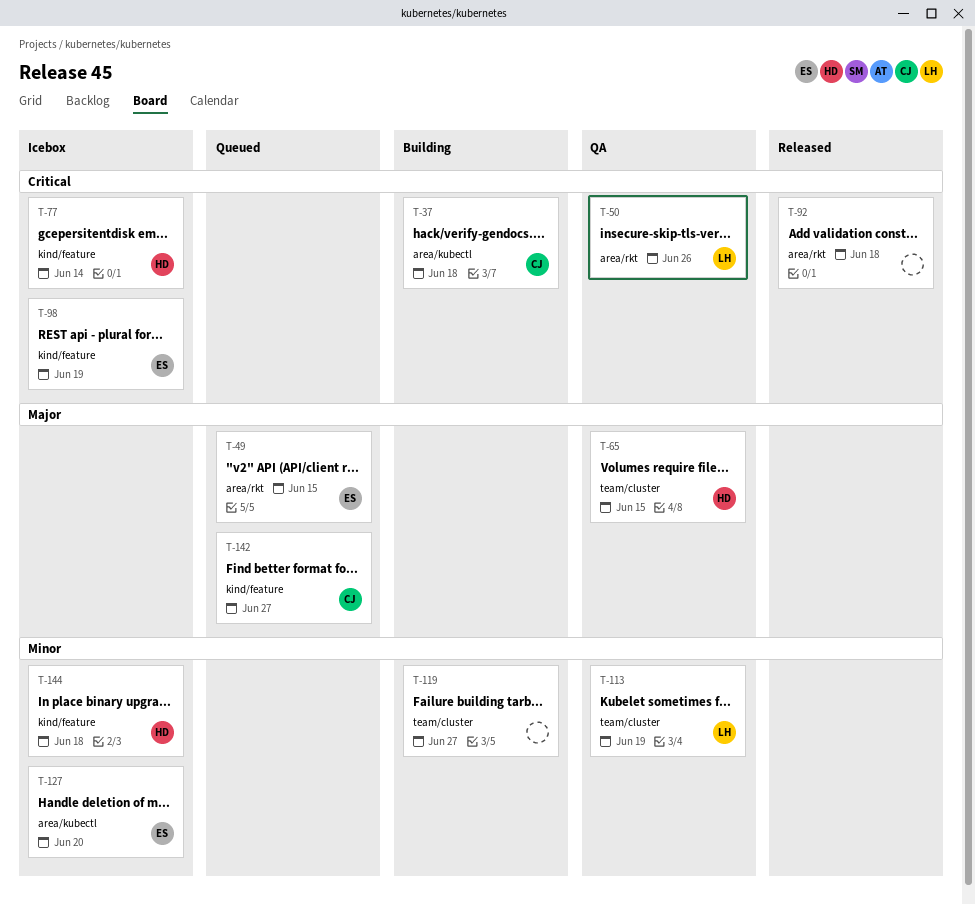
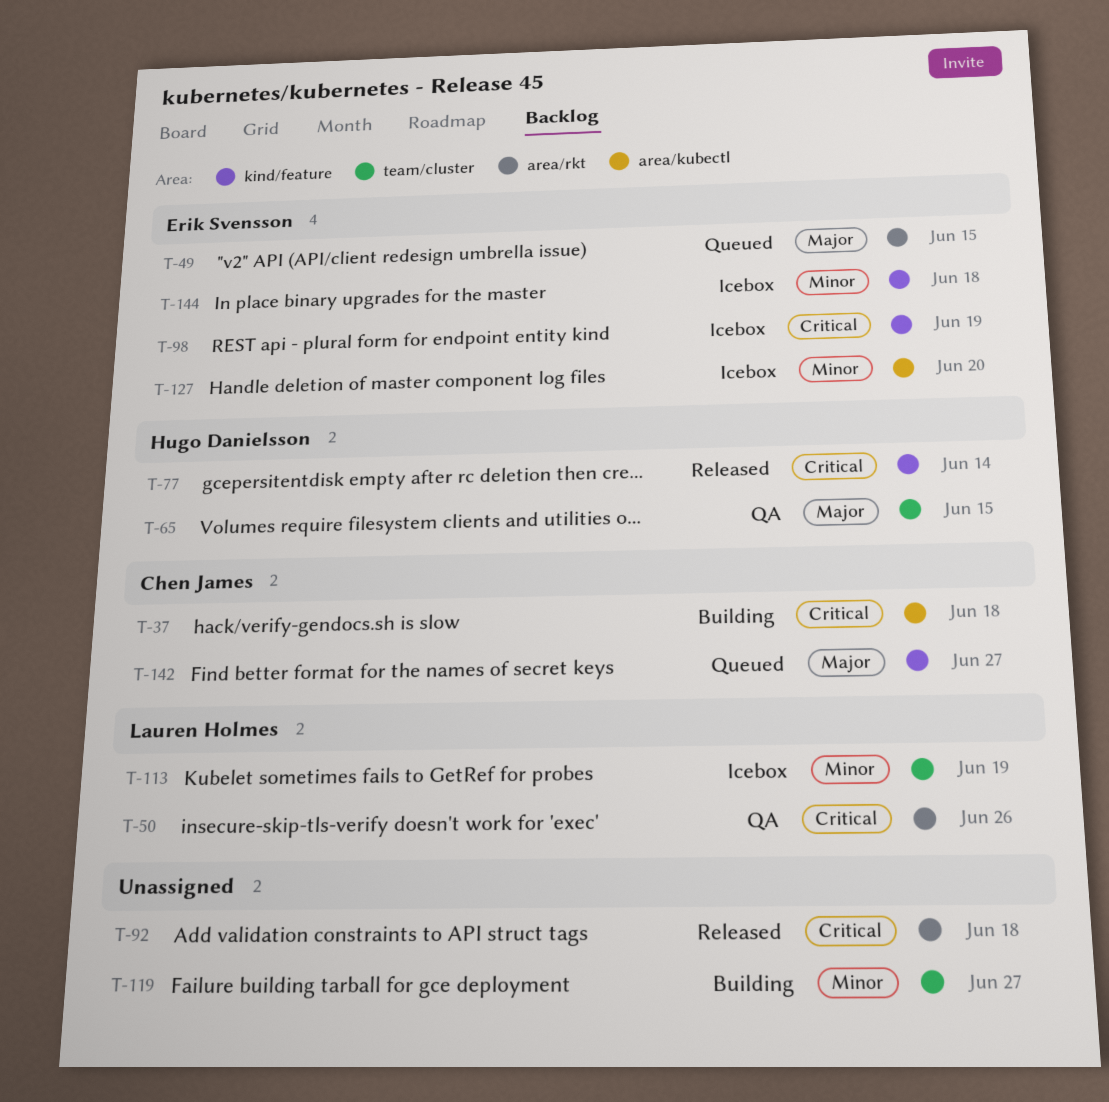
T-77, status: Icebox -> Released
T-113, status: QA -> Icebox
T-144, owner: Hugo Danielsson -> Erik Svensson

